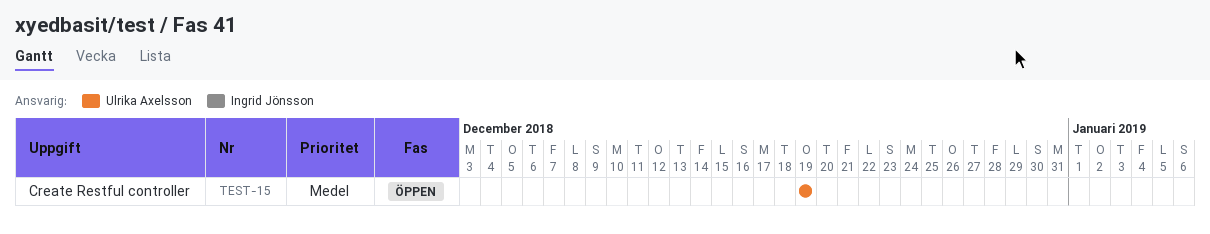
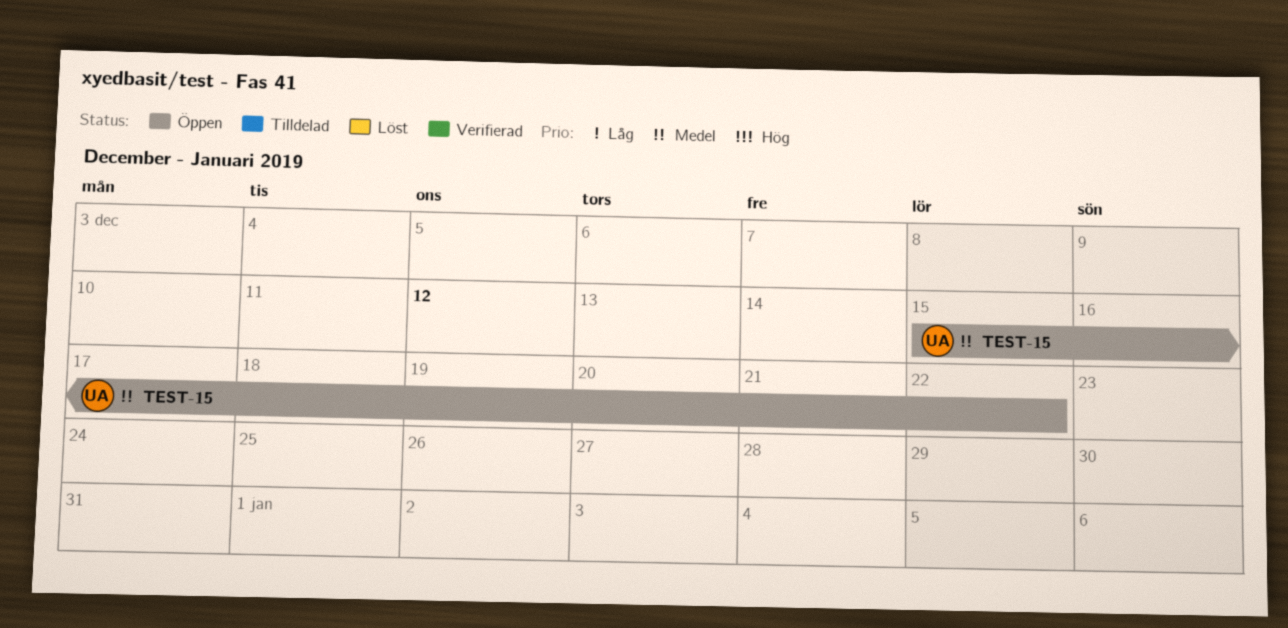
TEST-15, start: Dec 19 -> Dec 15
TEST-15, due: Dec 19 -> Dec 22

